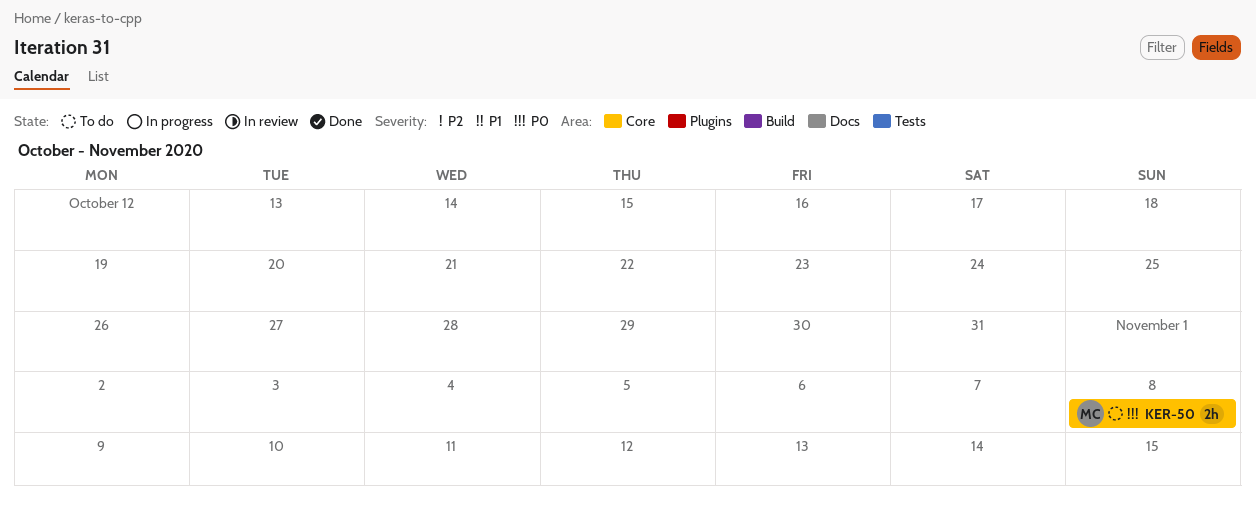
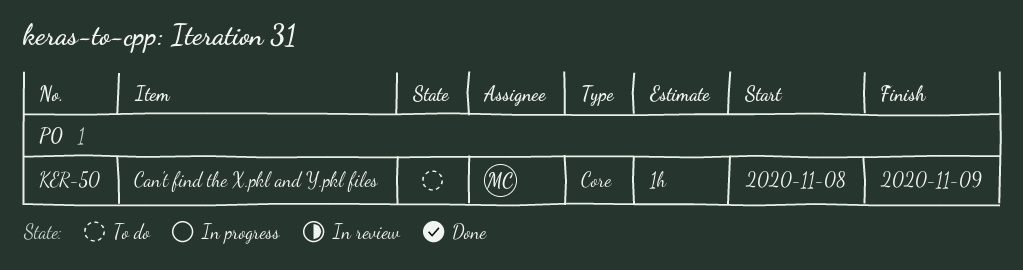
KER-50, estimate: 2h -> 1h
KER-50, due: Nov 8 -> Nov 9

